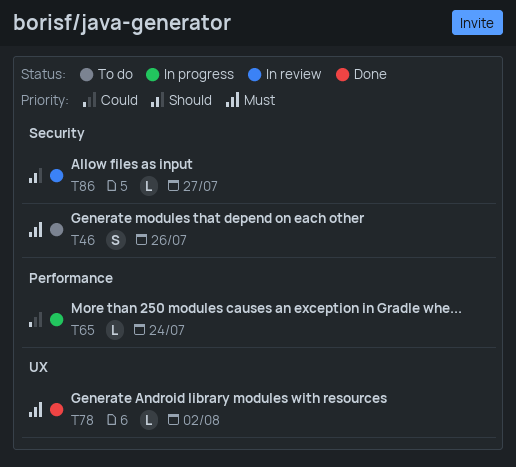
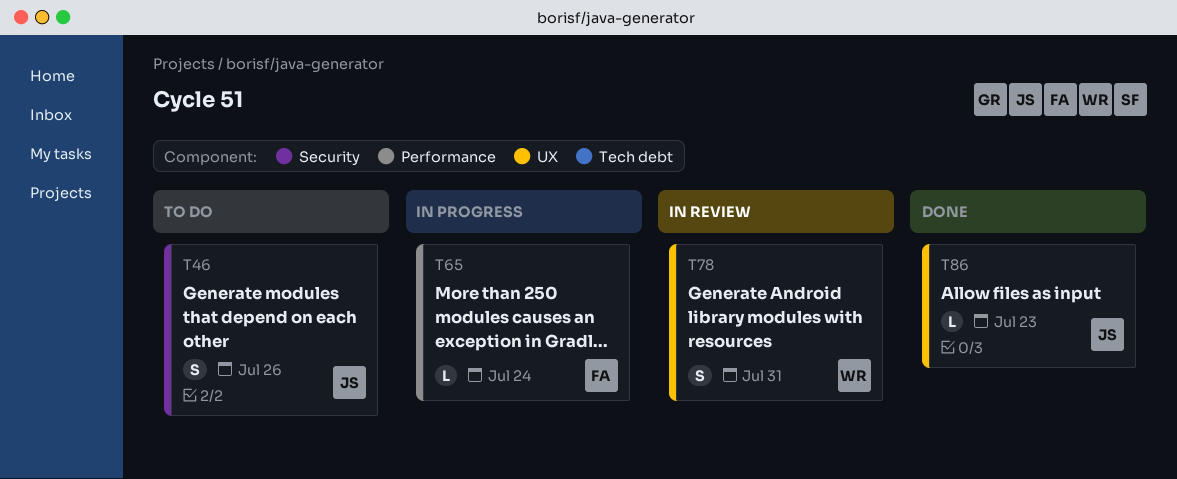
T78, status: Done -> In review
T78, estimate: L -> S
T78, due: Aug 2 -> Jul 31
T86, status: In review -> Done
T86, label: Security -> UX
T86, due: Jul 27 -> Jul 23

